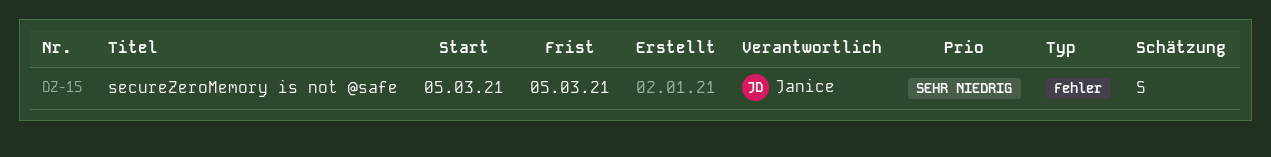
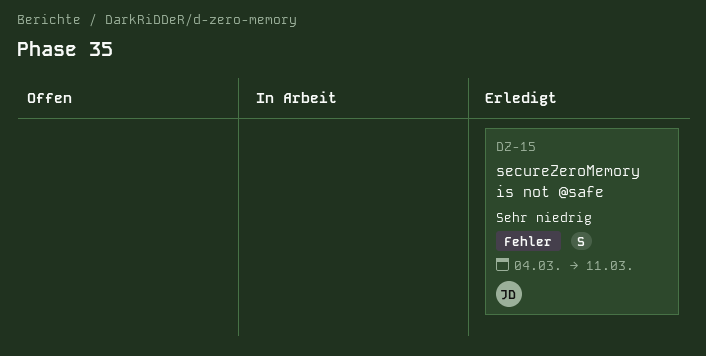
DZ-15, start: Mar 5 -> Mar 4
DZ-15, due: Mar 5 -> Mar 11

